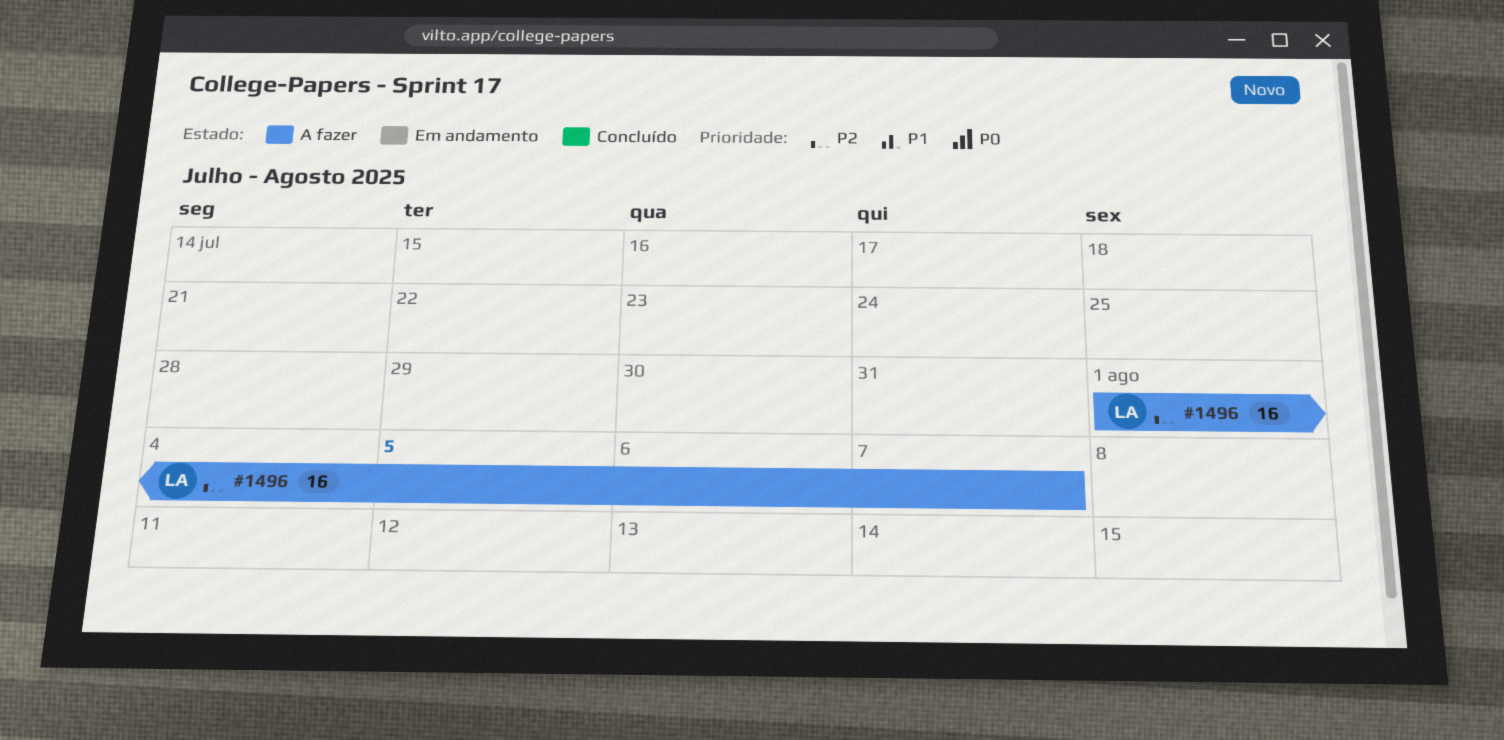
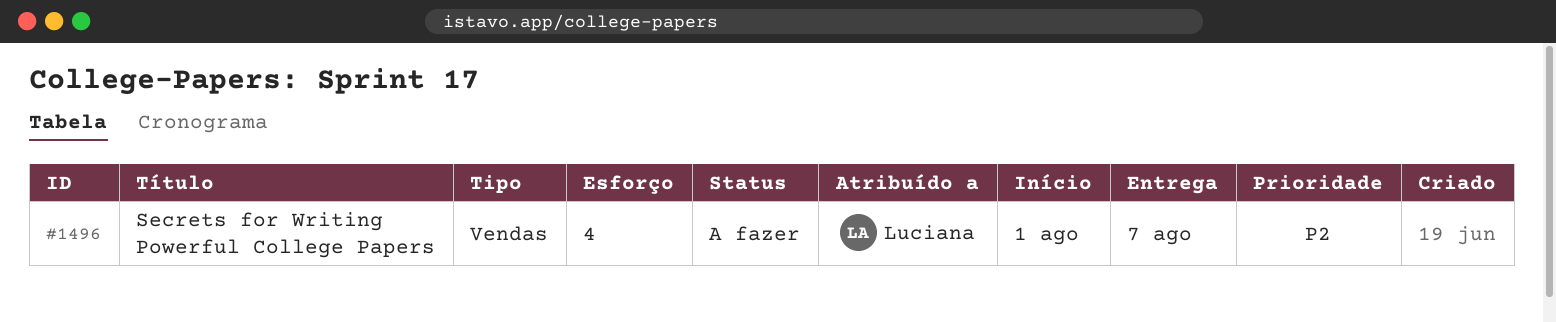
#1496, estimate: 16 -> 4

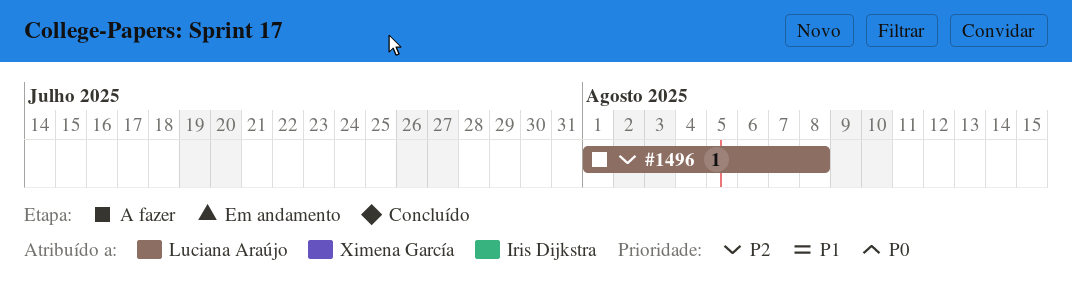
#1496, estimate: 4 -> 1
#1496, due: Aug 7 -> Aug 8

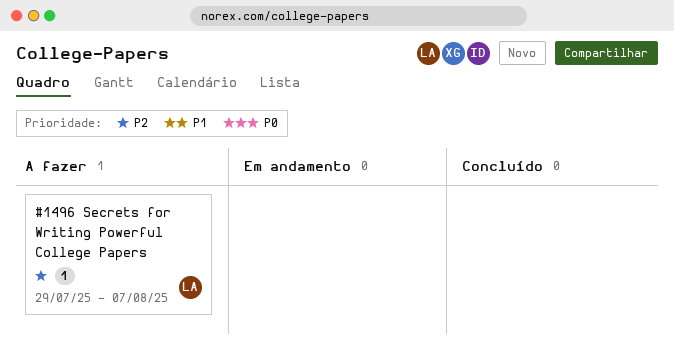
#1496, start: Aug 1 -> Jul 29
#1496, due: Aug 8 -> Aug 7

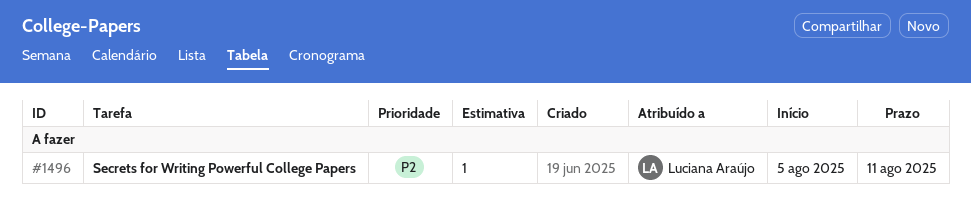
#1496, start: Jul 29 -> Aug 5
#1496, due: Aug 7 -> Aug 11

